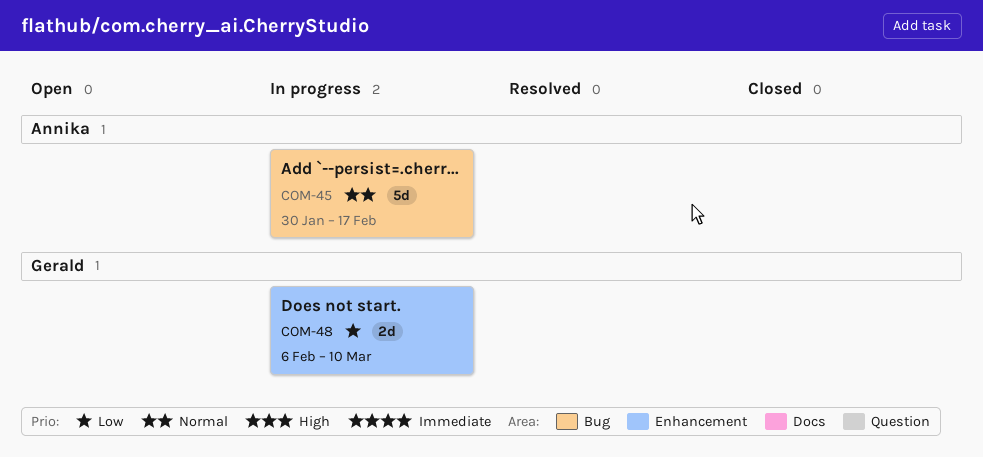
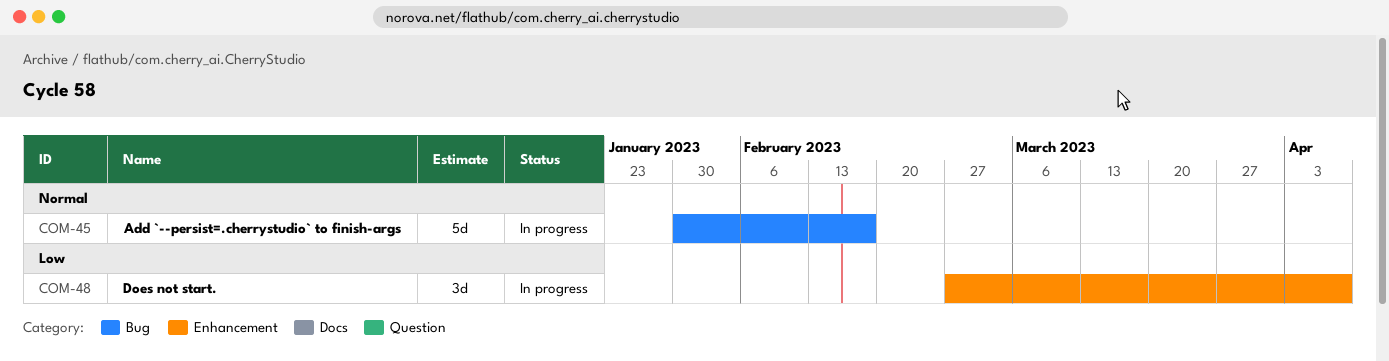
COM-48, estimate: 2d -> 3d
COM-48, start: Feb 6 -> Feb 27
COM-48, due: Mar 10 -> Apr 7

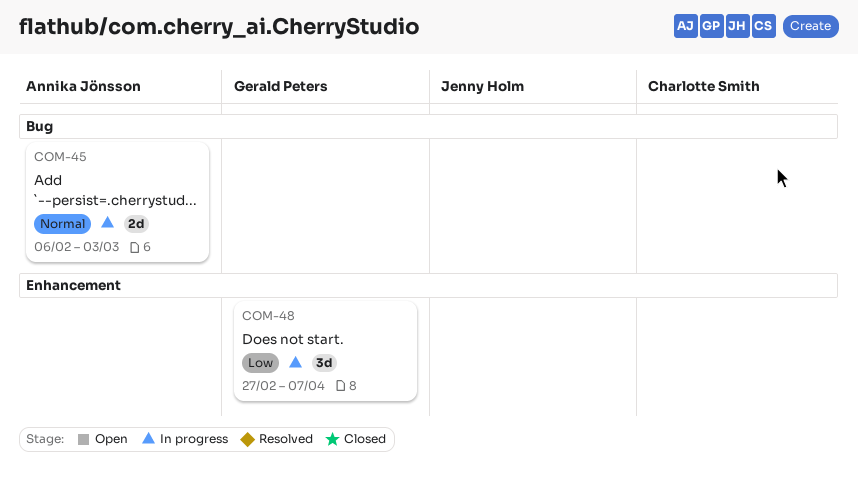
COM-45, estimate: 5d -> 2d
COM-45, start: Jan 30 -> Feb 6
COM-45, due: Feb 17 -> Mar 3

